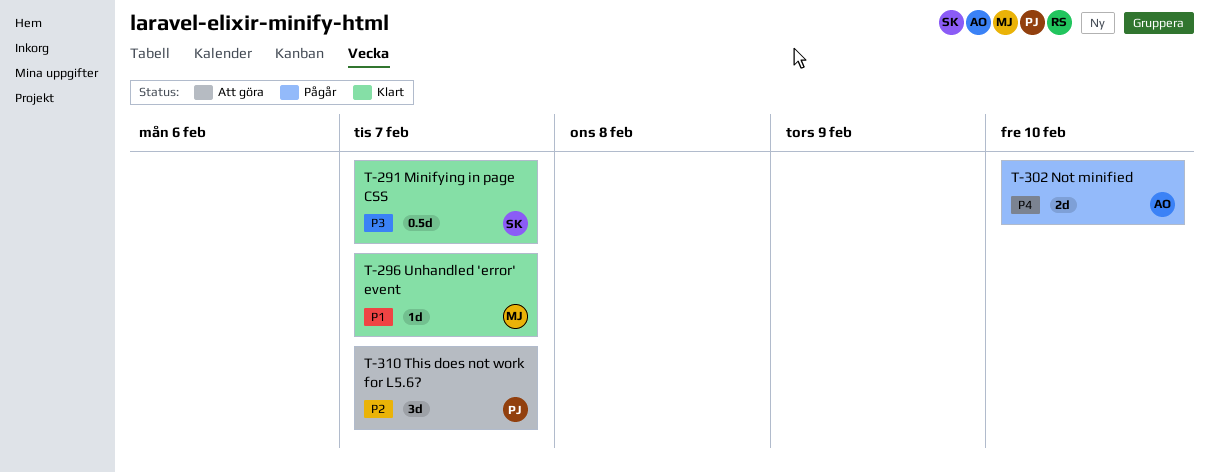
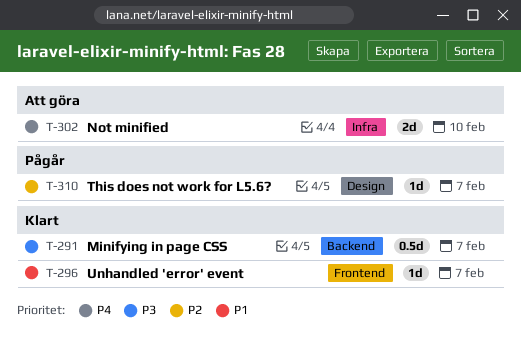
T-302, status: Pågår -> Att göra
T-310, status: Att göra -> Pågår
T-310, estimate: 3d -> 1d

